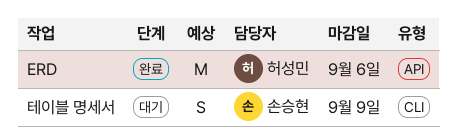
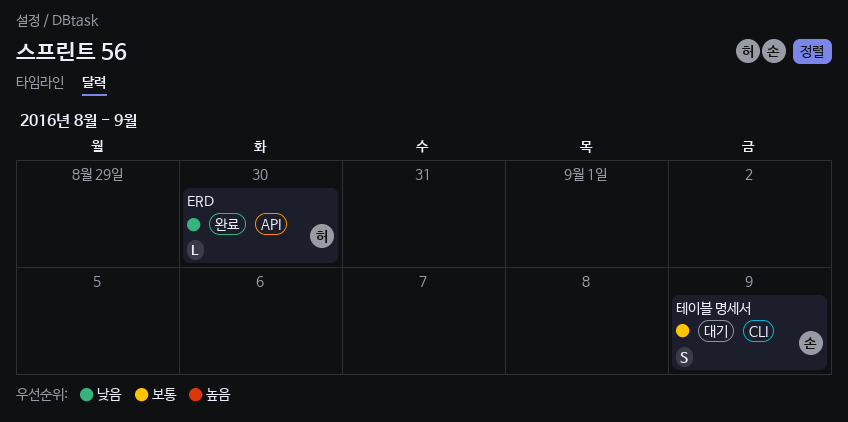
ERD, estimate: M -> L
ERD, due: Sep 6 -> Aug 30

